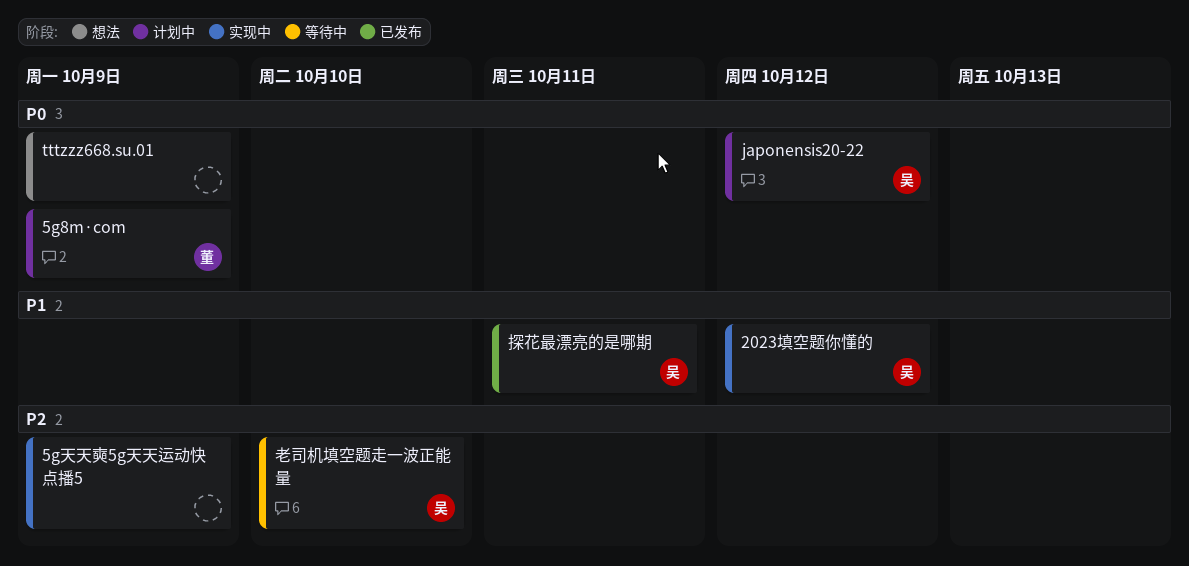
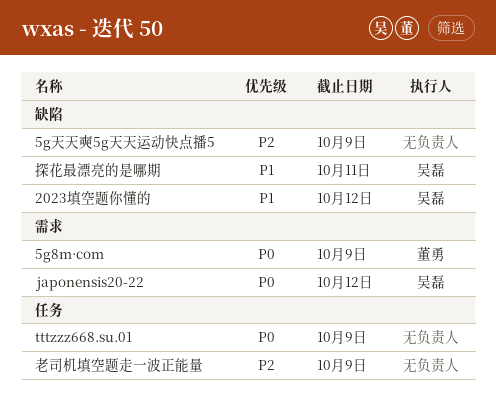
老司机填空题走一波正能量, owner: 吴磊 -> none
老司机填空题走一波正能量, due: Oct 10 -> Oct 9

